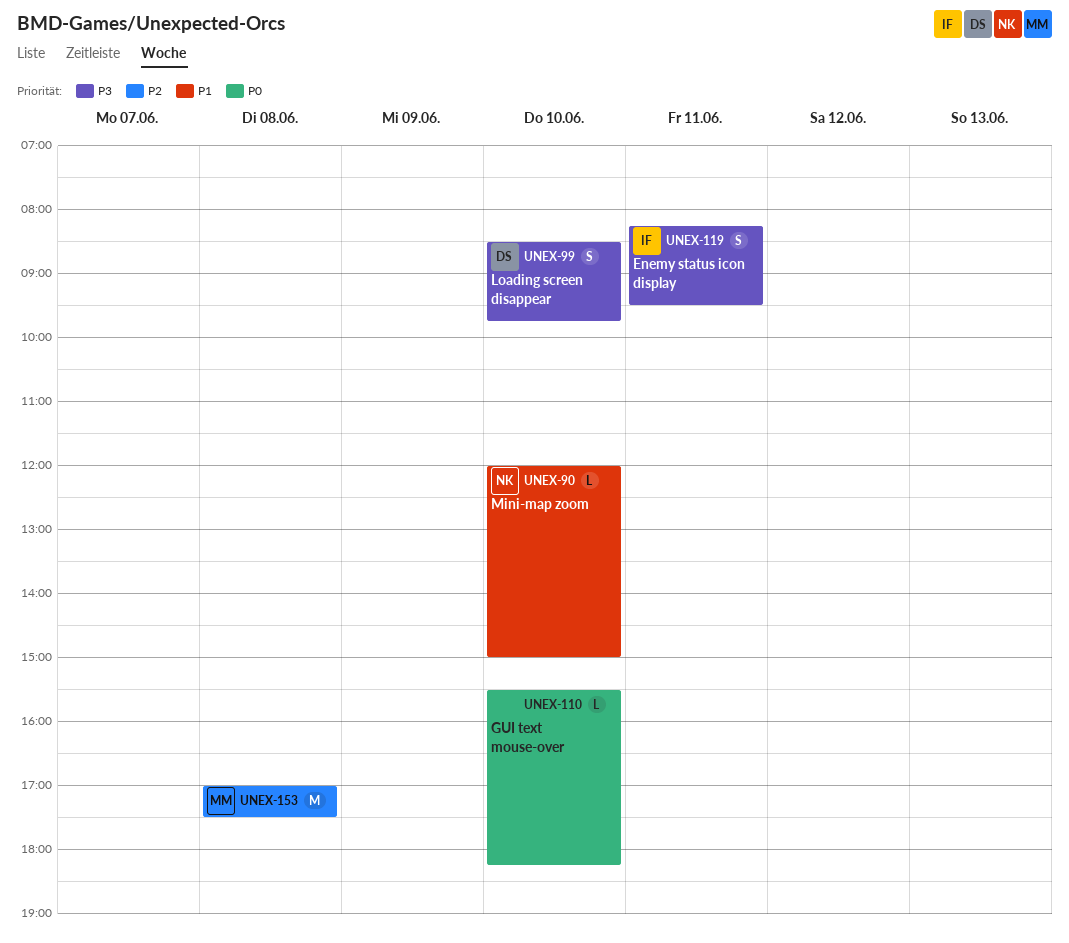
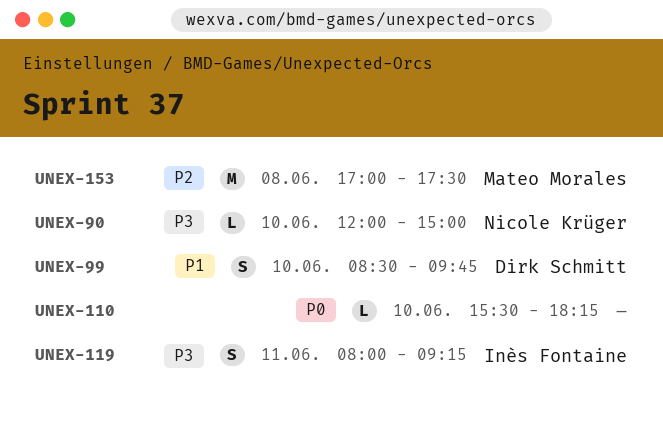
UNEX-90, priority: P1 -> P3
UNEX-99, priority: P3 -> P1
UNEX-119, begins: 08:15 -> 08:00
UNEX-119, ends: 09:30 -> 09:15

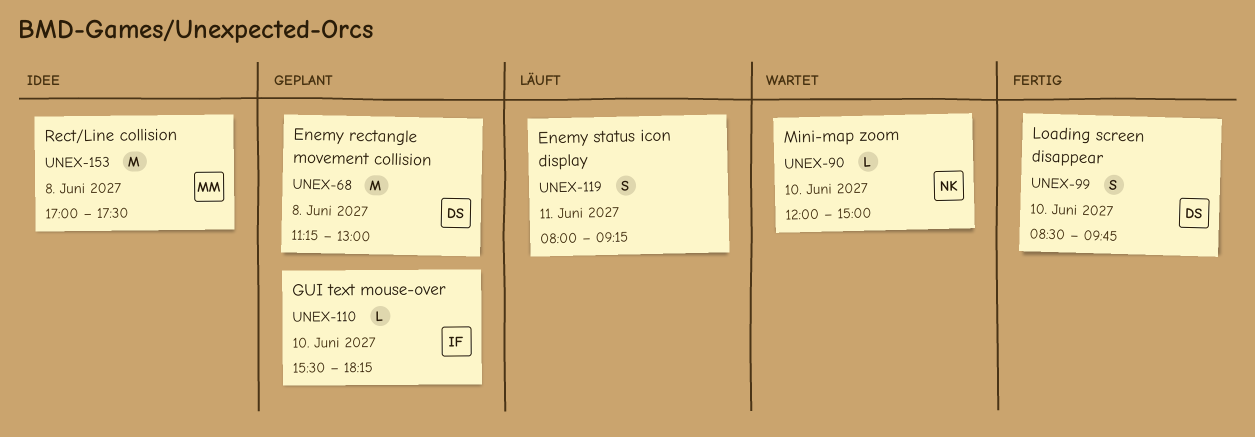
UNEX-68: none -> present
UNEX-110, owner: none -> Inès Fontaine
UNEX-119, owner: Inès Fontaine -> none

